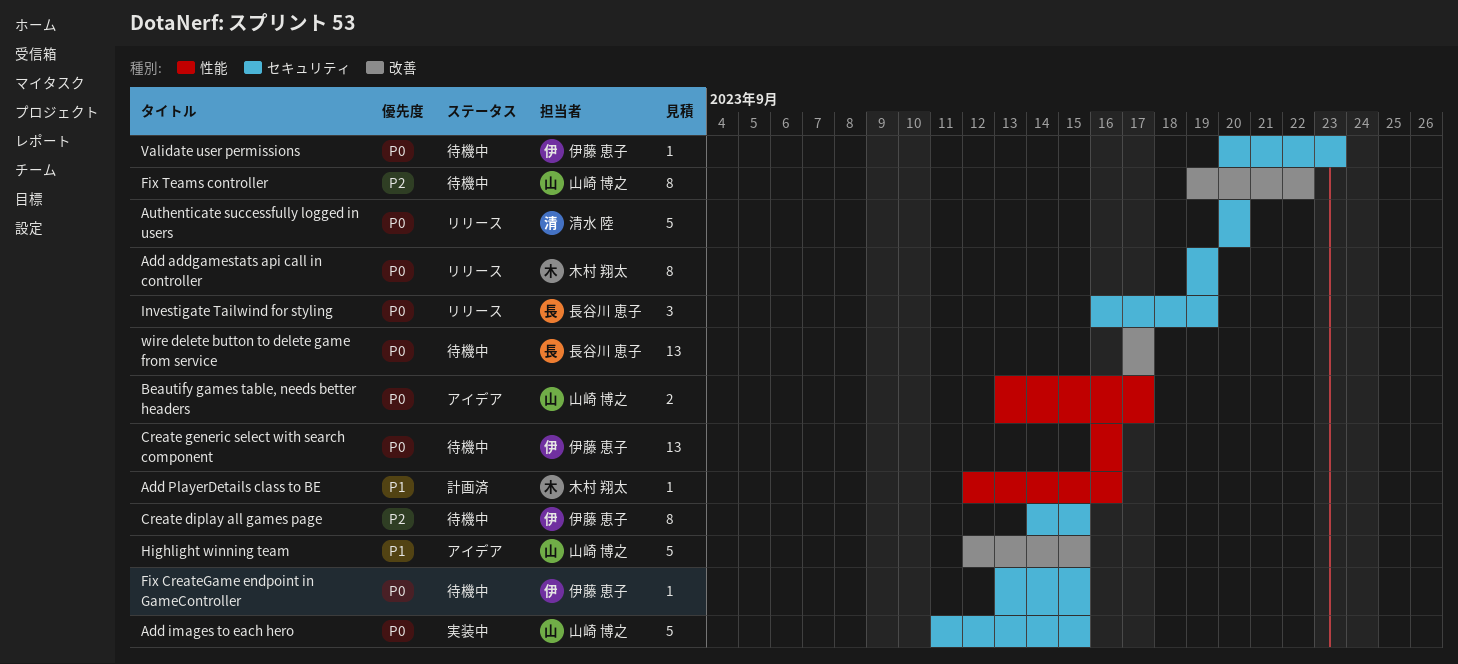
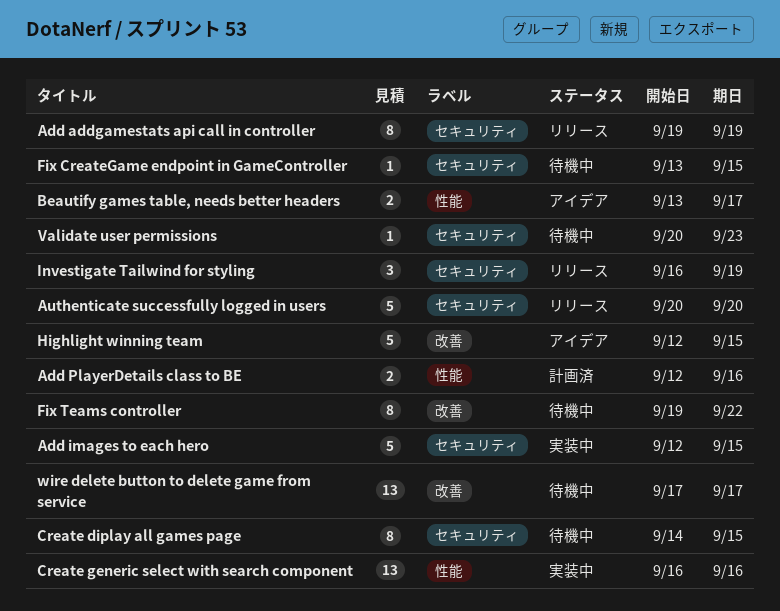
Add images to each hero, start: Sep 11 -> Sep 12
Add PlayerDetails class to BE, estimate: 1 -> 2
Create generic select with search component, status: 待機中 -> 実装中

